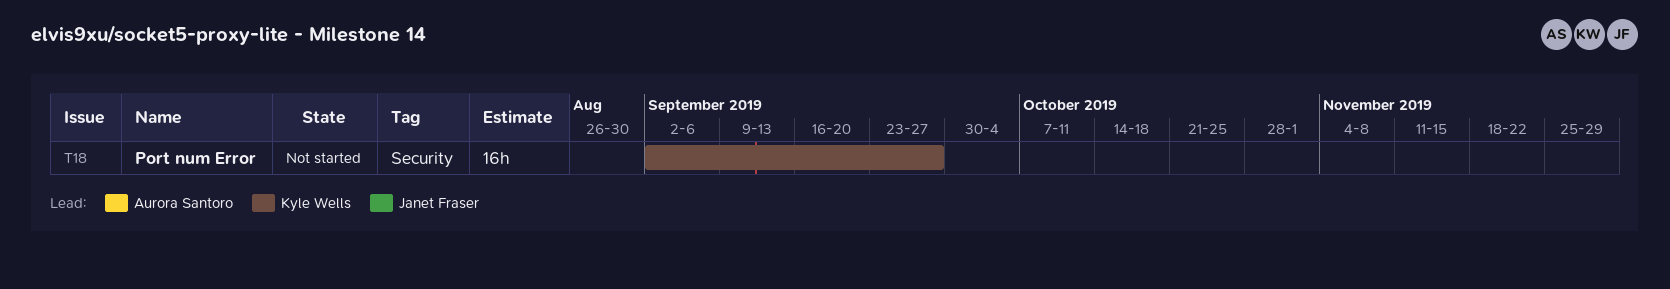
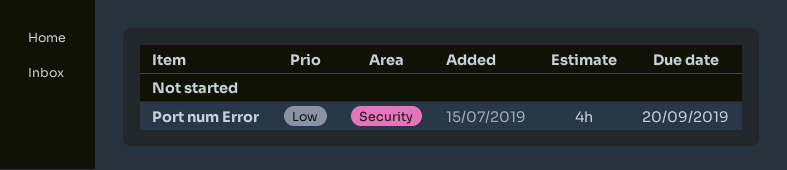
Port num Error, estimate: 16h -> 4h
Port num Error, due: Sep 27 -> Sep 20

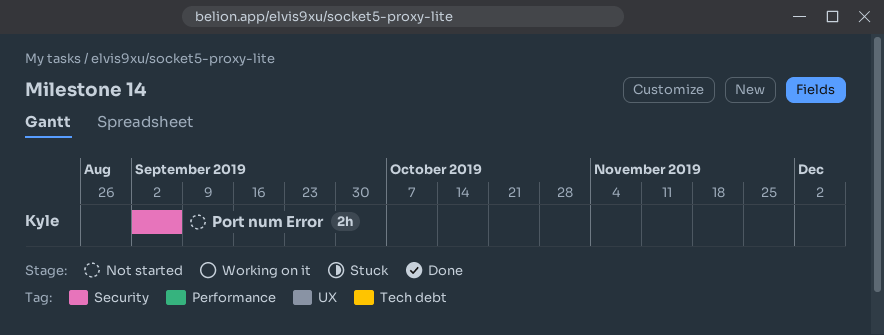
Port num Error, estimate: 4h -> 2h
Port num Error, due: Sep 20 -> Sep 6

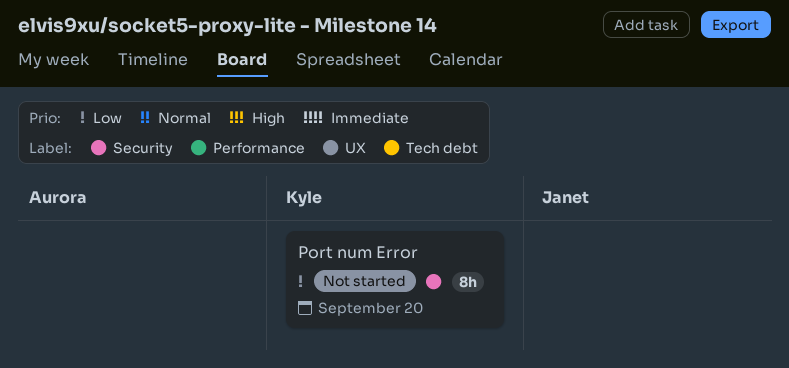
Port num Error, estimate: 2h -> 8h
Port num Error, due: Sep 6 -> Sep 20

